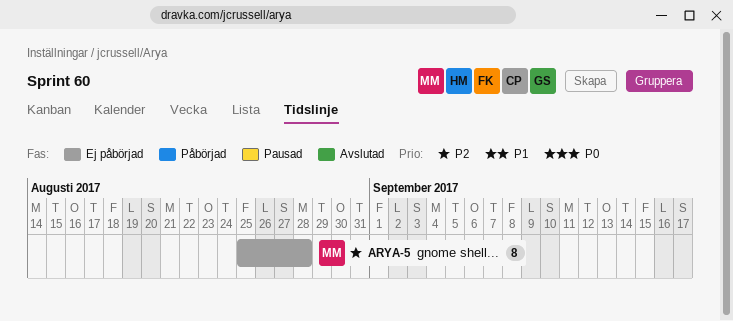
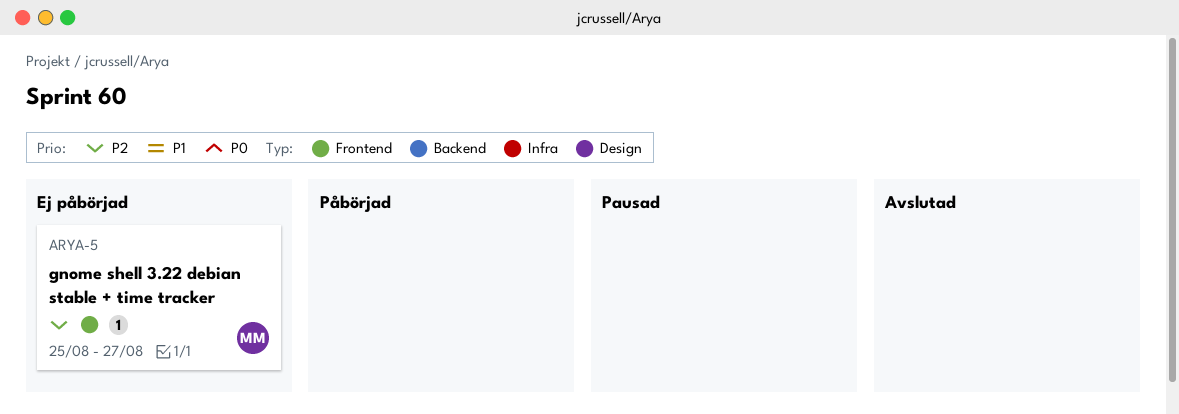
ARYA-5, estimate: 8 -> 1
ARYA-5, due: Aug 28 -> Aug 27

